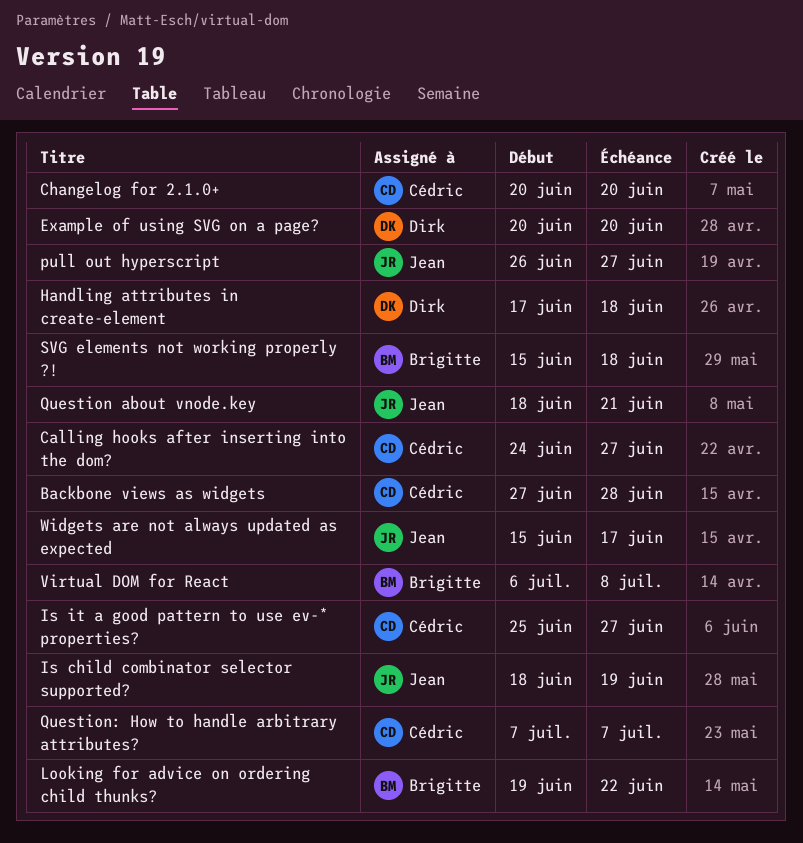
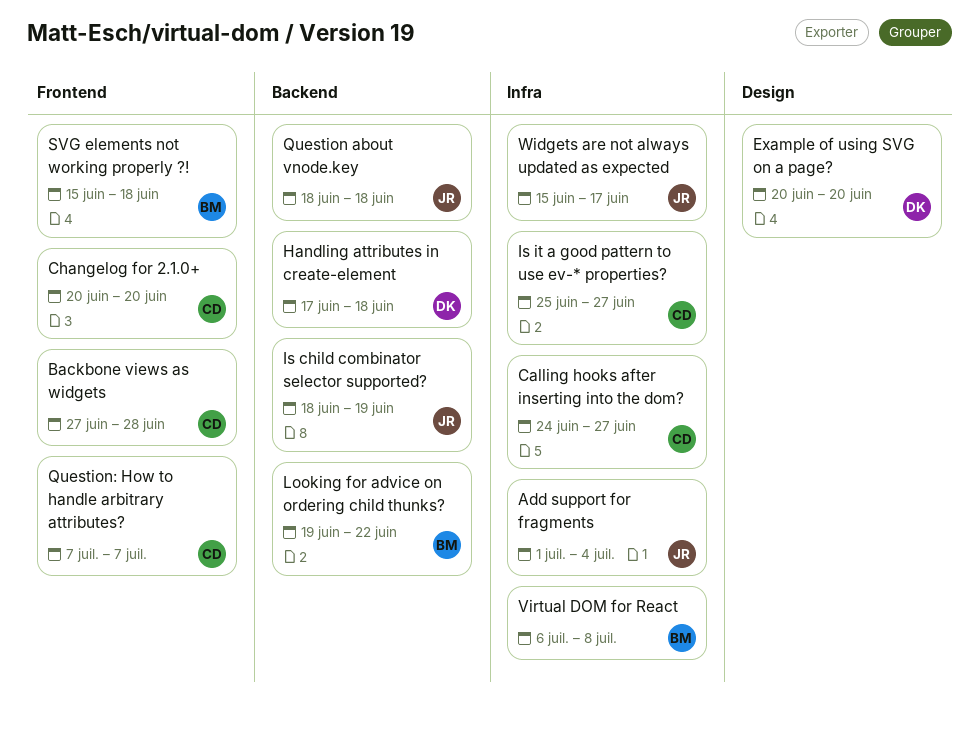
Add support for fragments: none -> present
pull out hyperscript: present -> none
Question about vnode.key, due: Jun 21 -> Jun 18

